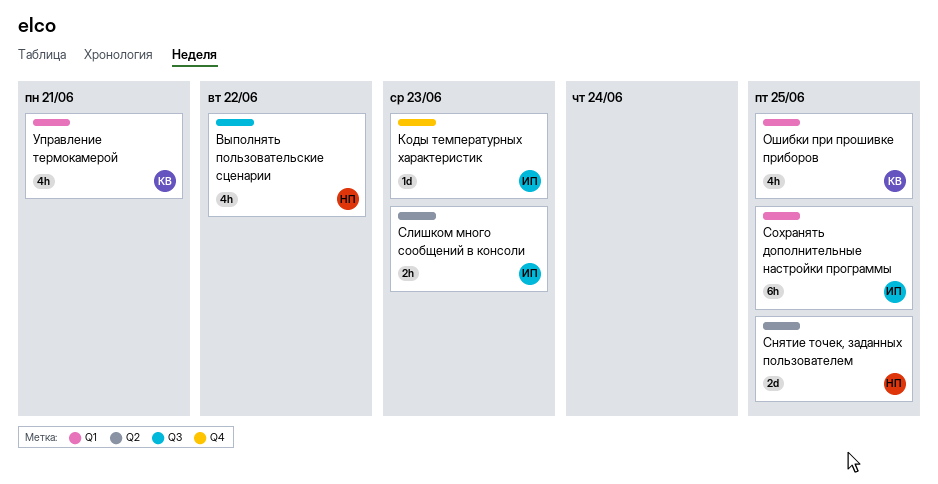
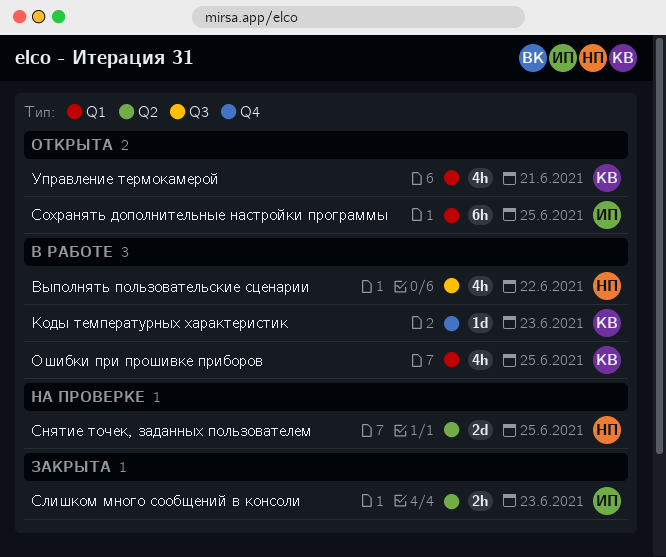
Коды температурных характеристик, owner: ИП -> КВ

